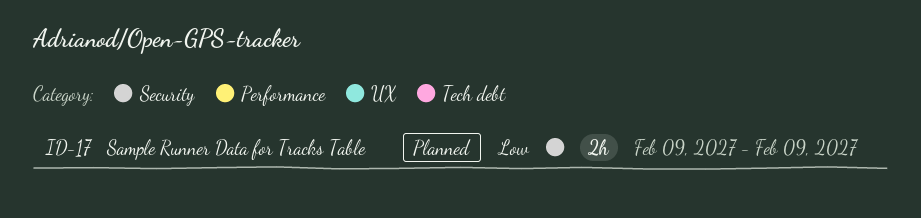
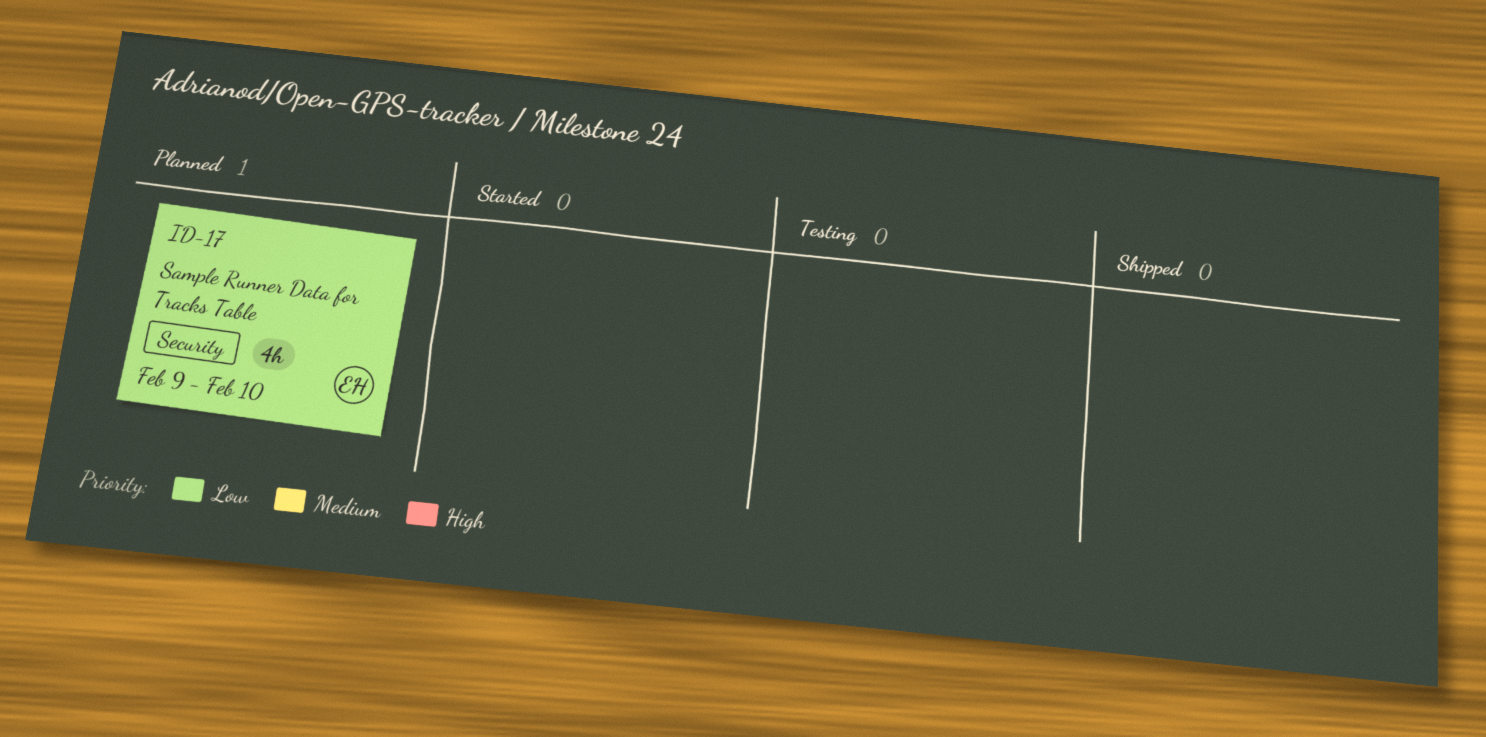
ID-17, estimate: 2h -> 4h
ID-17, due: Feb 9 -> Feb 10

